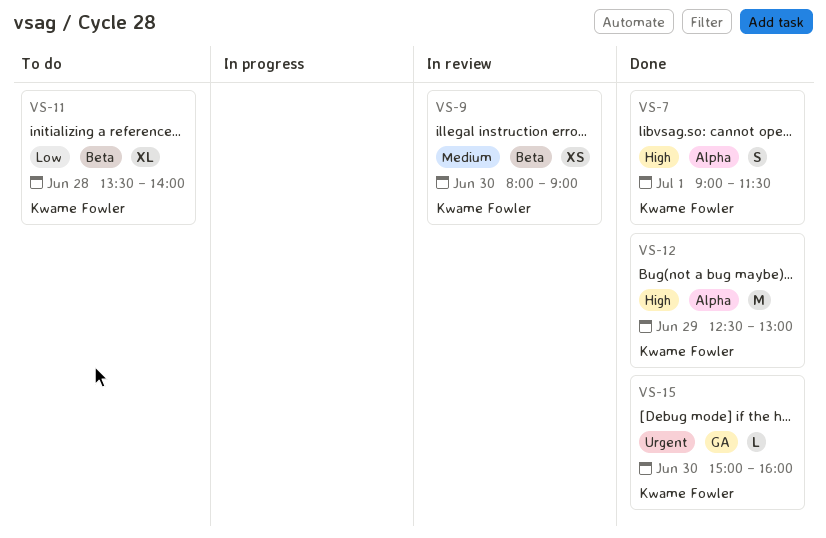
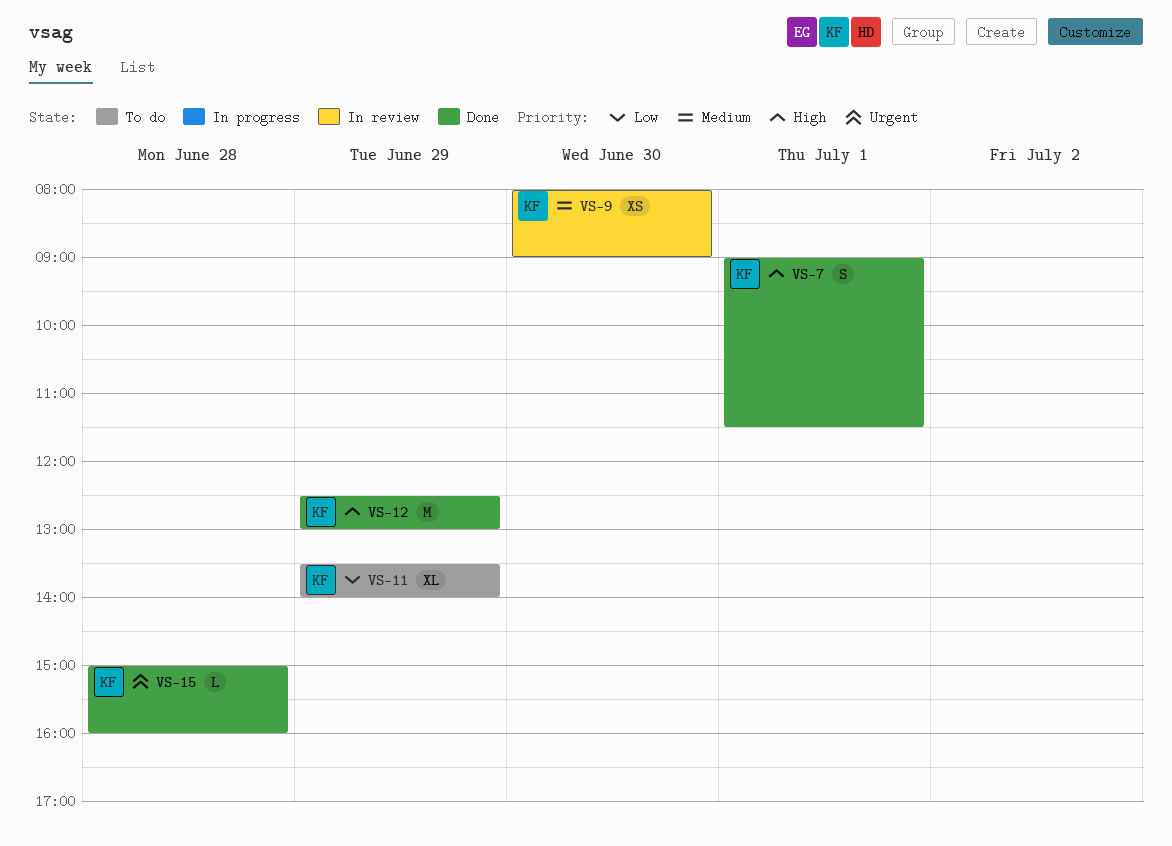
VS-11, day: Jun 28 -> Jun 29
VS-15, day: Jun 30 -> Jun 28

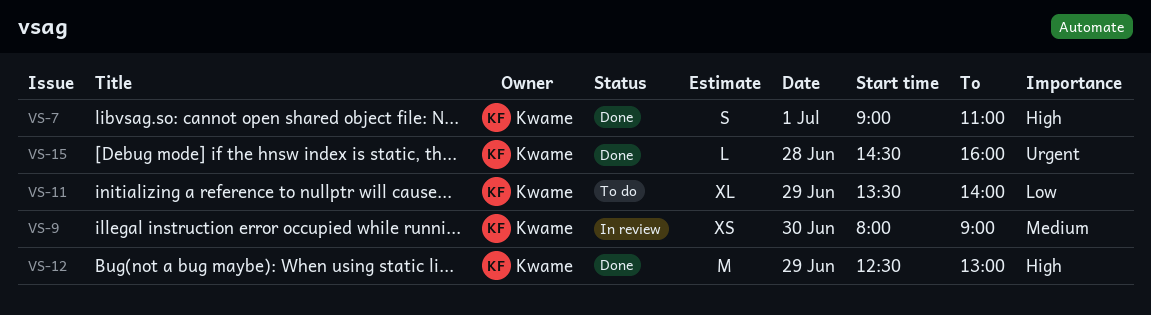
VS-7, ends: 11:30 -> 11:00
VS-15, begins: 15:00 -> 14:30

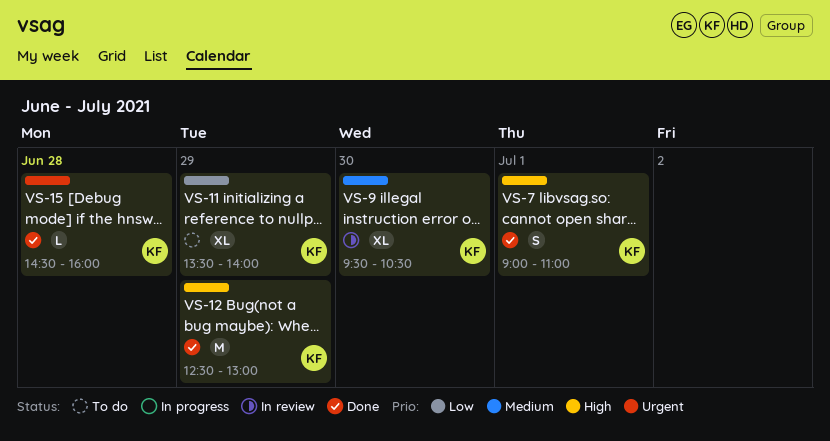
VS-9, estimate: XS -> XL
VS-9, begins: 08:00 -> 09:30
VS-9, ends: 09:00 -> 10:30

